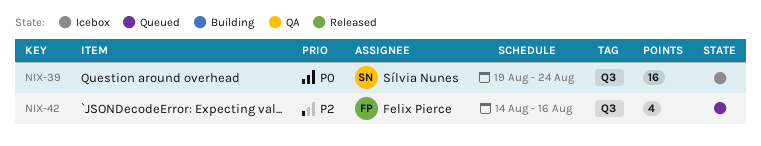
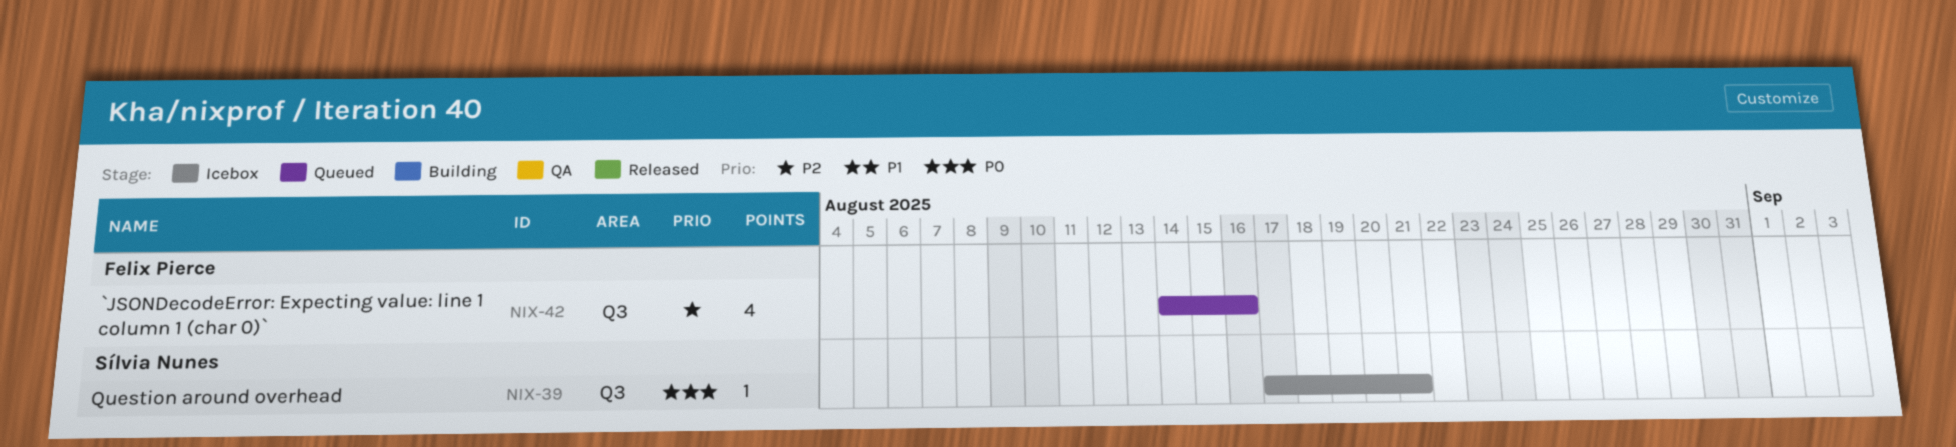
NIX-39, estimate: 16 -> 1
NIX-39, start: Aug 19 -> Aug 17
NIX-39, due: Aug 24 -> Aug 21

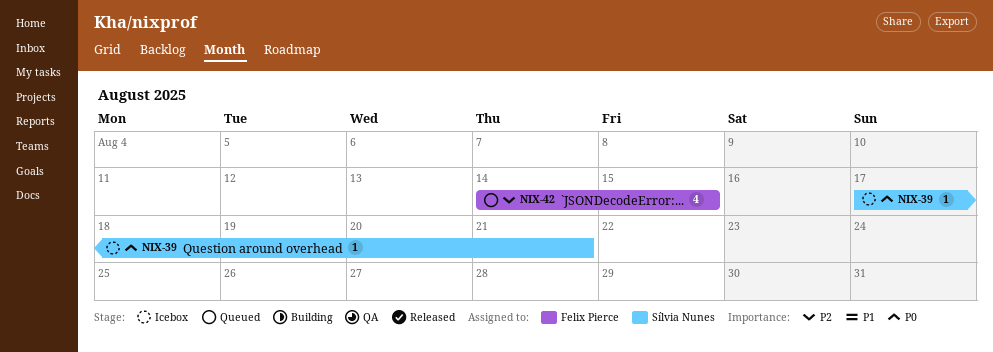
NIX-42, due: Aug 16 -> Aug 15

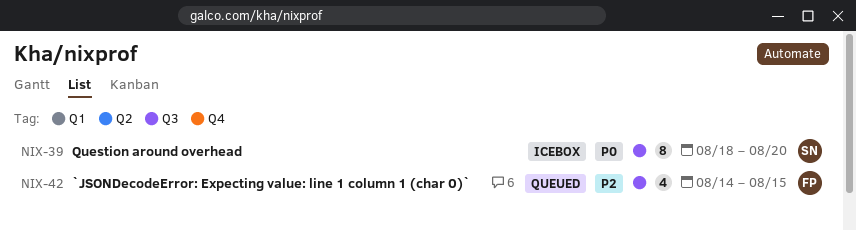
NIX-39, estimate: 1 -> 8
NIX-39, start: Aug 17 -> Aug 18
NIX-39, due: Aug 21 -> Aug 20

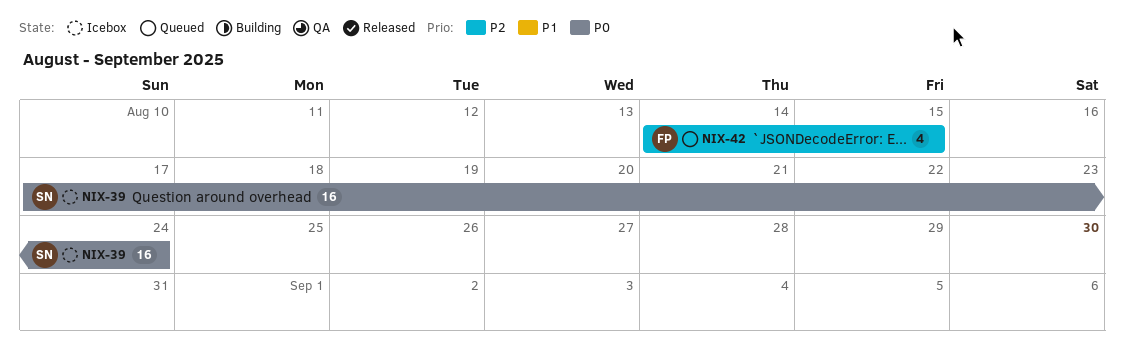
NIX-39, estimate: 8 -> 16
NIX-39, start: Aug 18 -> Aug 17
NIX-39, due: Aug 20 -> Aug 24

